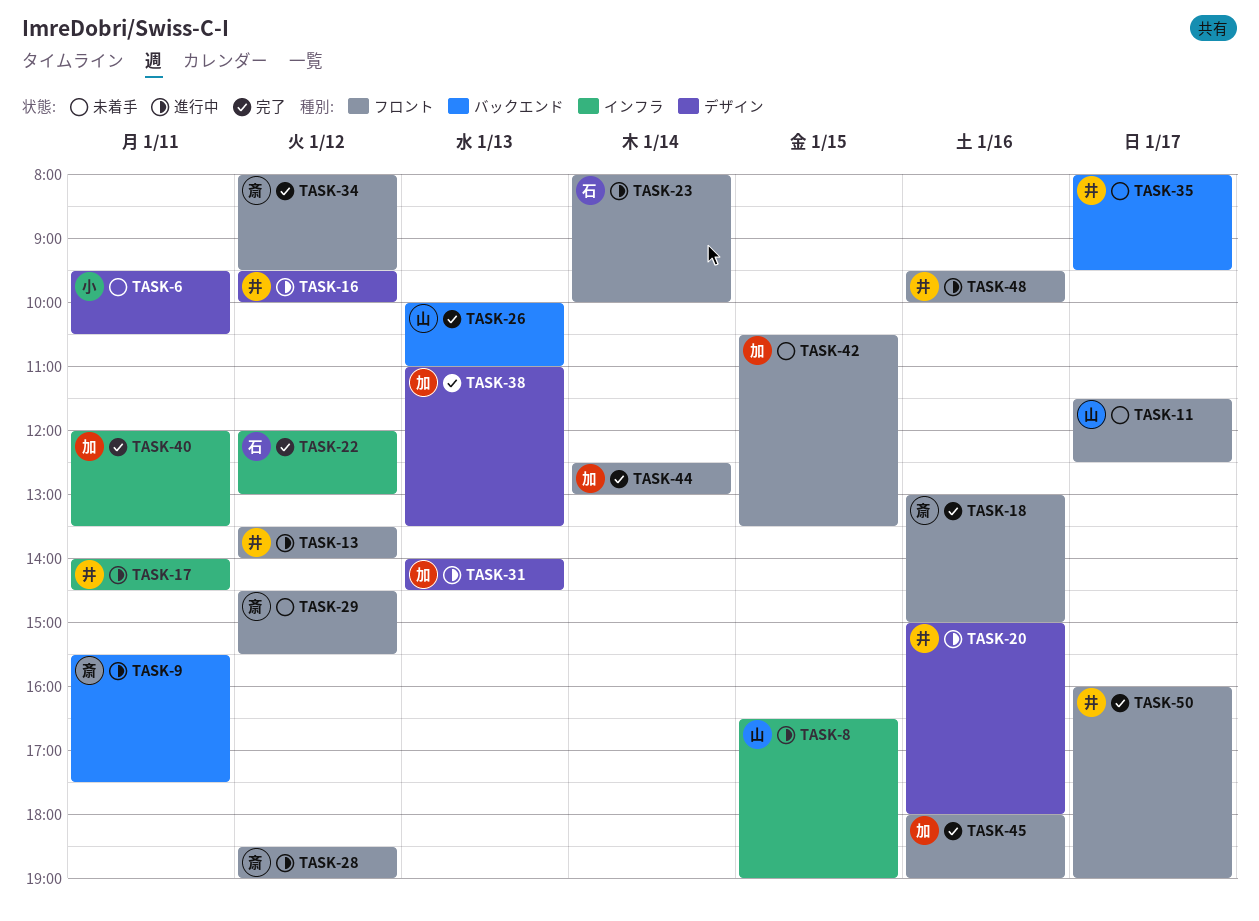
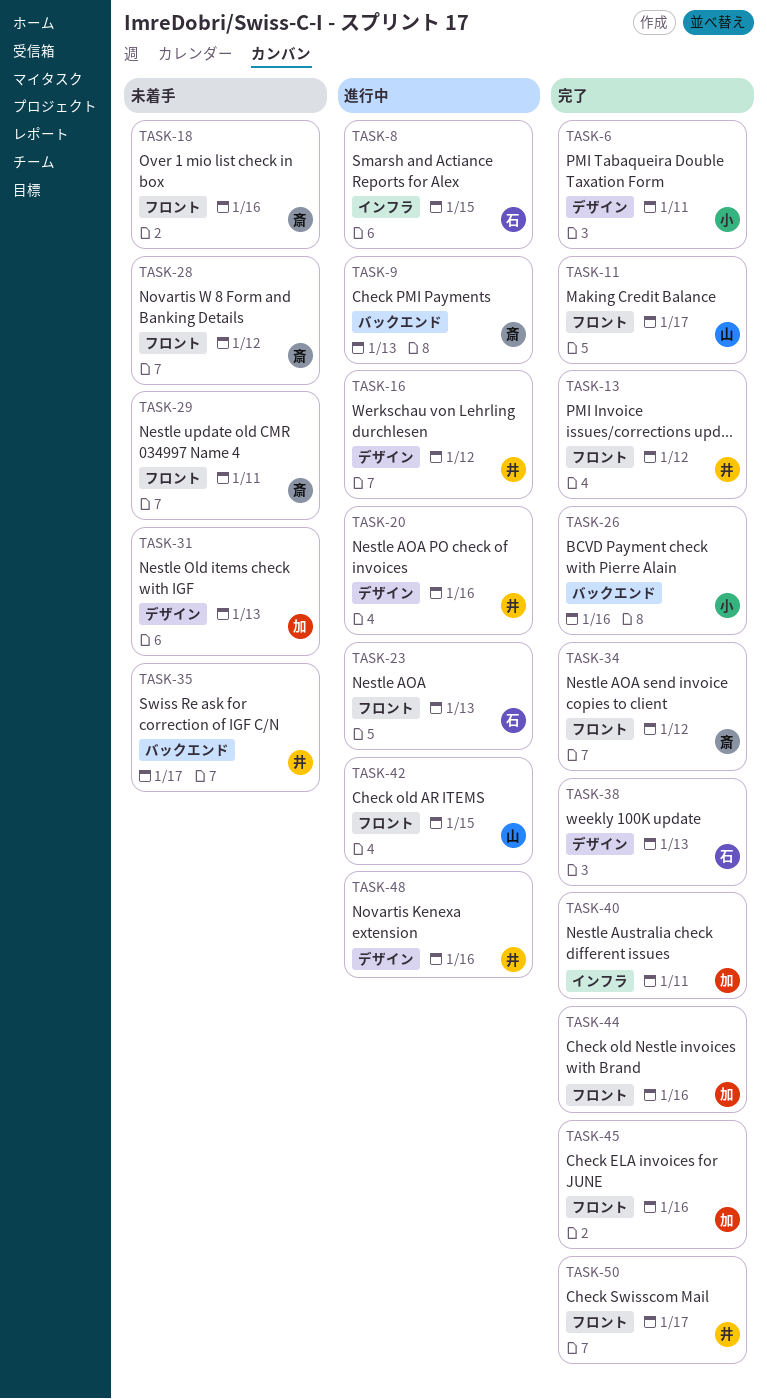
TASK-6, status: 未着手 -> 完了
TASK-8, owner: 山 -> 石
TASK-9, day: Jan 11 -> Jan 13
TASK-11, status: 未着手 -> 完了
TASK-13, status: 進行中 -> 完了
TASK-17: present -> none
TASK-18, status: 完了 -> 未着手
TASK-22: present -> none
TASK-23, day: Jan 14 -> Jan 13
TASK-26, owner: 山 -> 小
TASK-26, day: Jan 13 -> Jan 16
TASK-28, status: 進行中 -> 未着手
TASK-29, day: Jan 12 -> Jan 11
TASK-31, status: 進行中 -> 未着手
TASK-38, owner: 加 -> 石
TASK-42, status: 未着手 -> 進行中
TASK-42, owner: 加 -> 山
TASK-44, day: Jan 14 -> Jan 16
TASK-48, label: フロント -> デザイン

